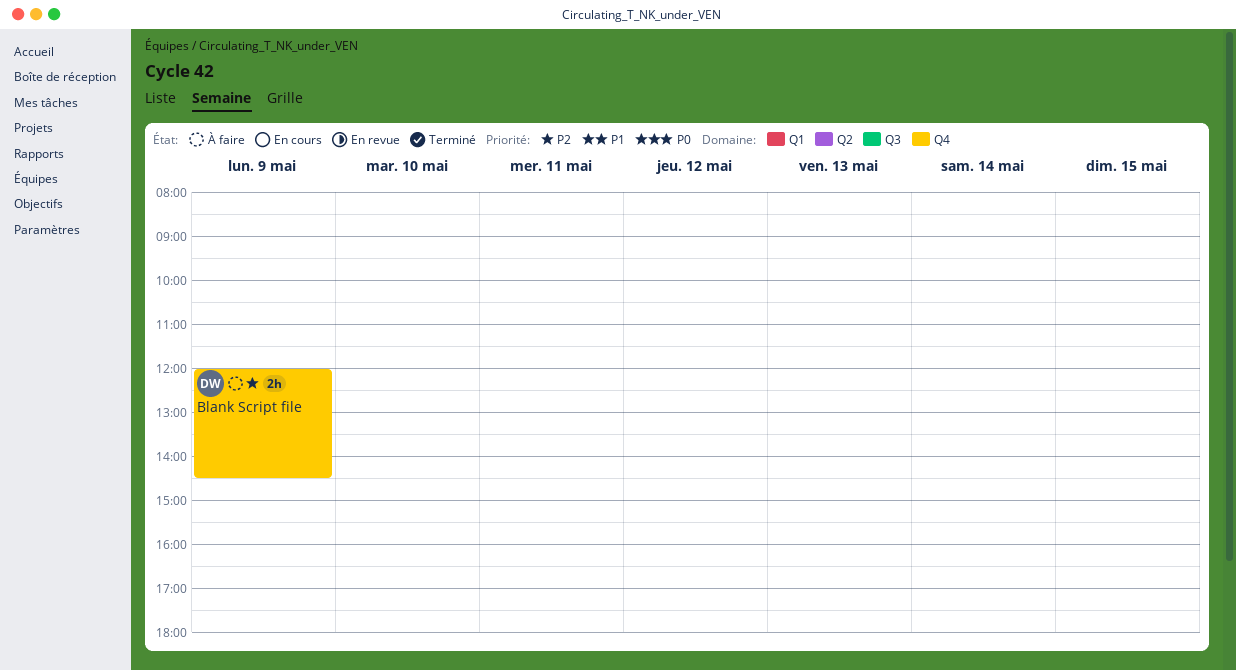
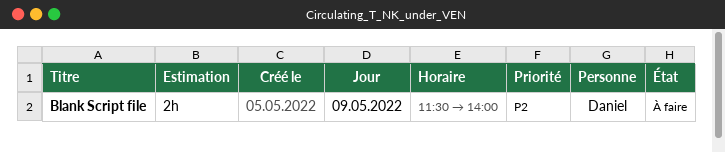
Blank Script file, begins: 12:00 -> 11:30
Blank Script file, ends: 14:30 -> 14:00

